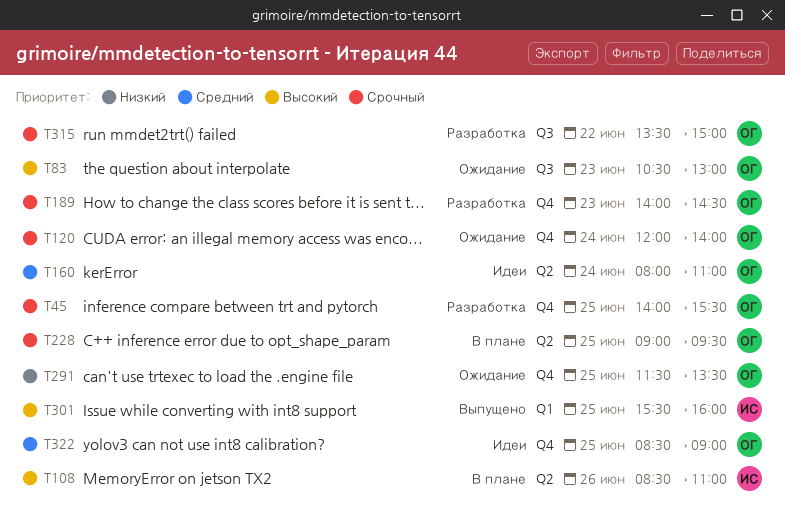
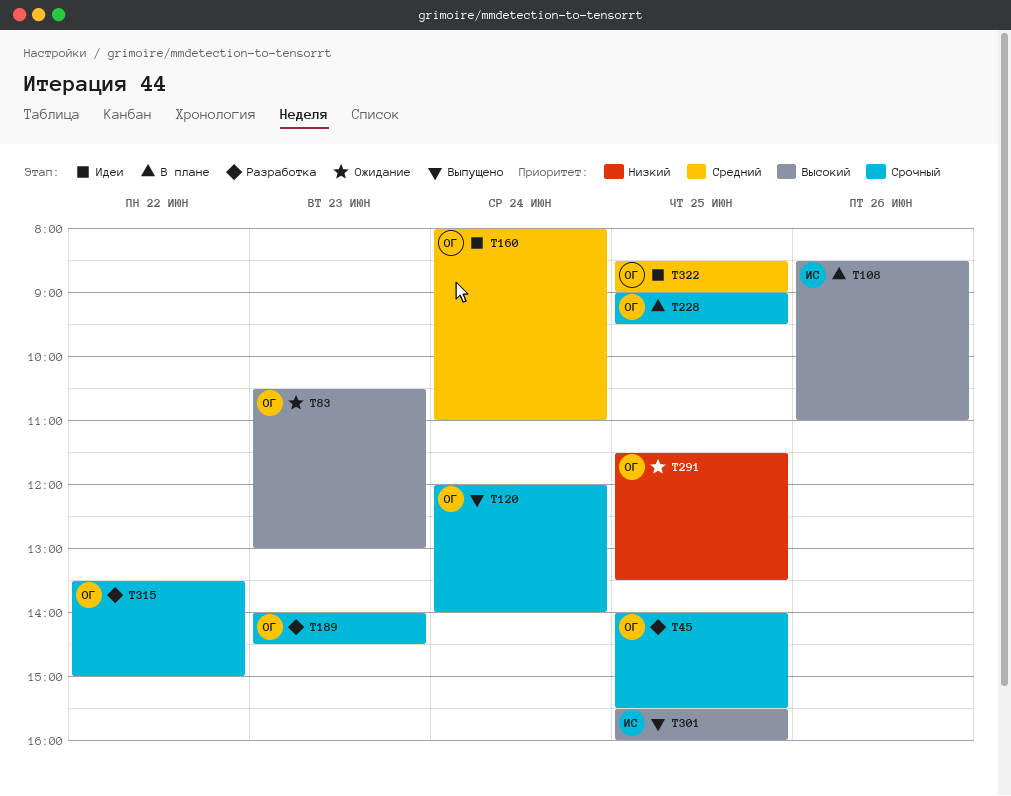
T120, status: Ожидание -> Выпущено

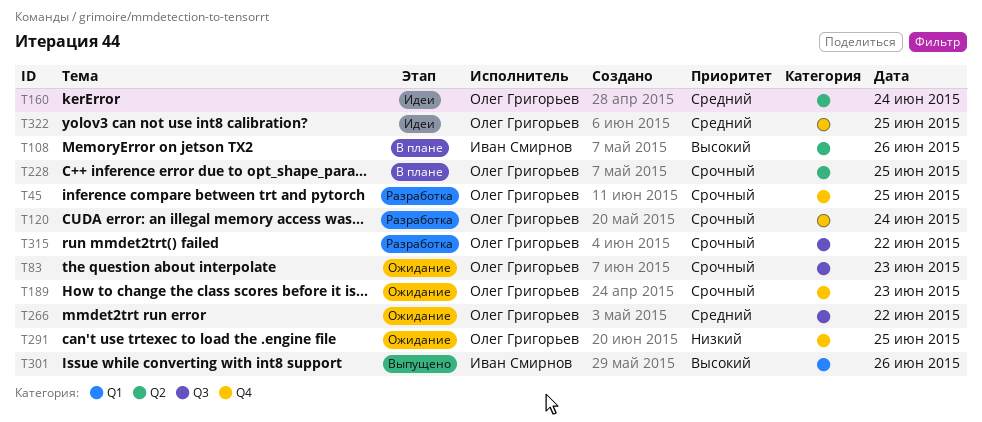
T83, priority: Высокий -> Срочный
T120, status: Выпущено -> Разработка
T189, status: Разработка -> Ожидание
T266: none -> present
T301, day: Jun 25 -> Jun 26

